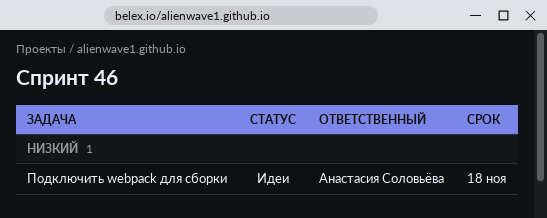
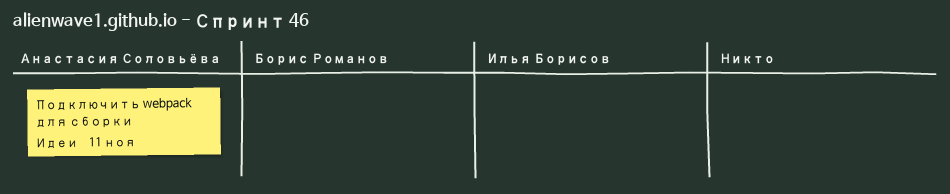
Подключить webpack для сборки, due: Nov 18 -> Nov 11

